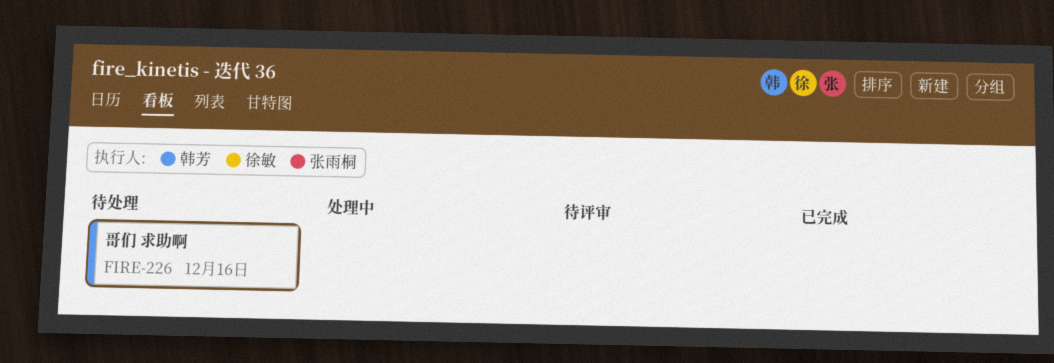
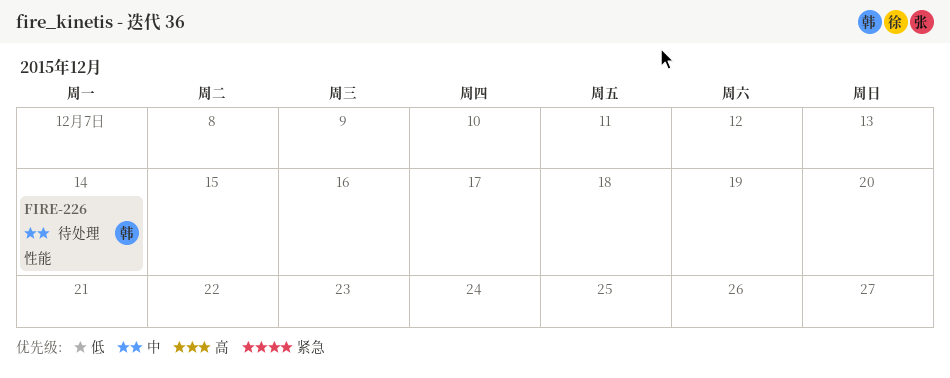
FIRE-226, due: Dec 16 -> Dec 14

